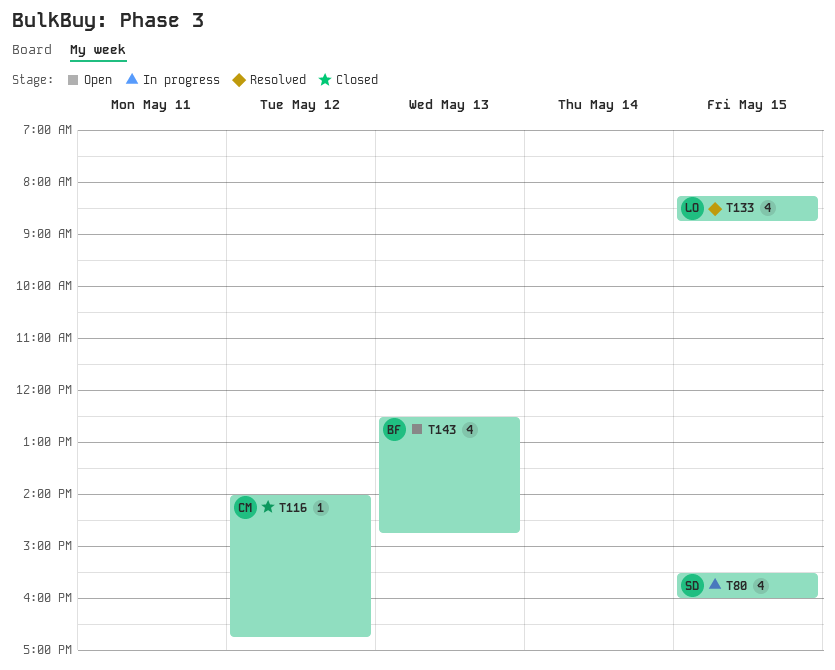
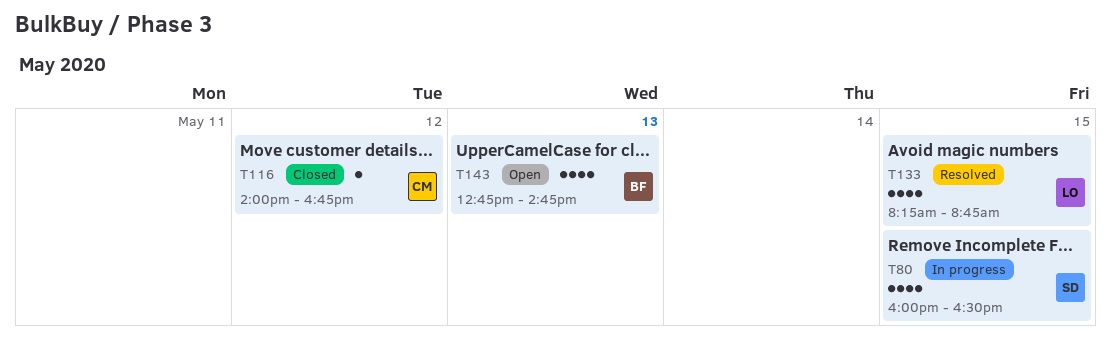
T80, begins: 15:30 -> 16:00
T80, ends: 16:00 -> 16:30
T143, begins: 12:30 -> 12:45

